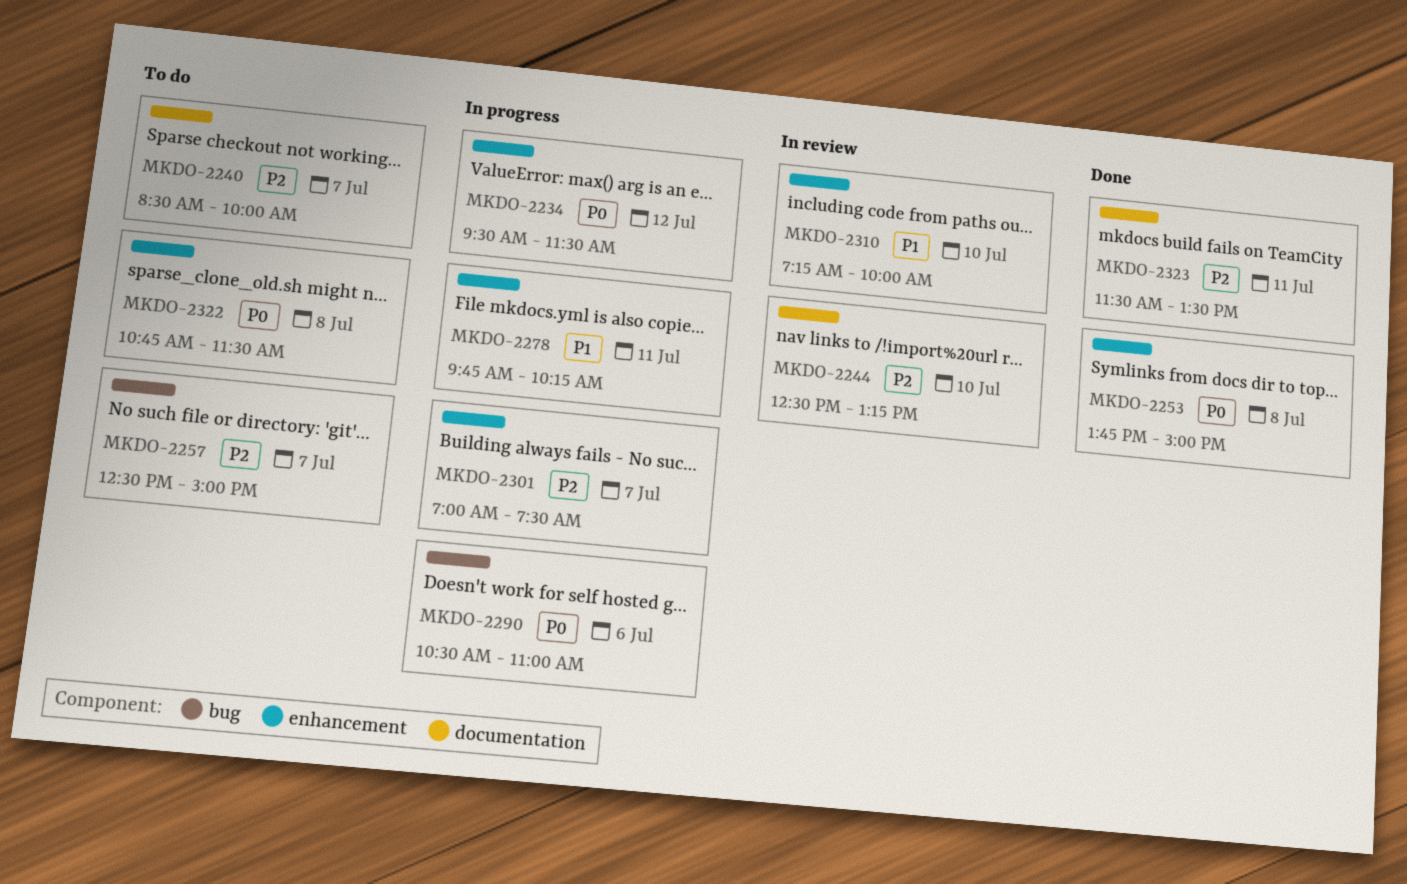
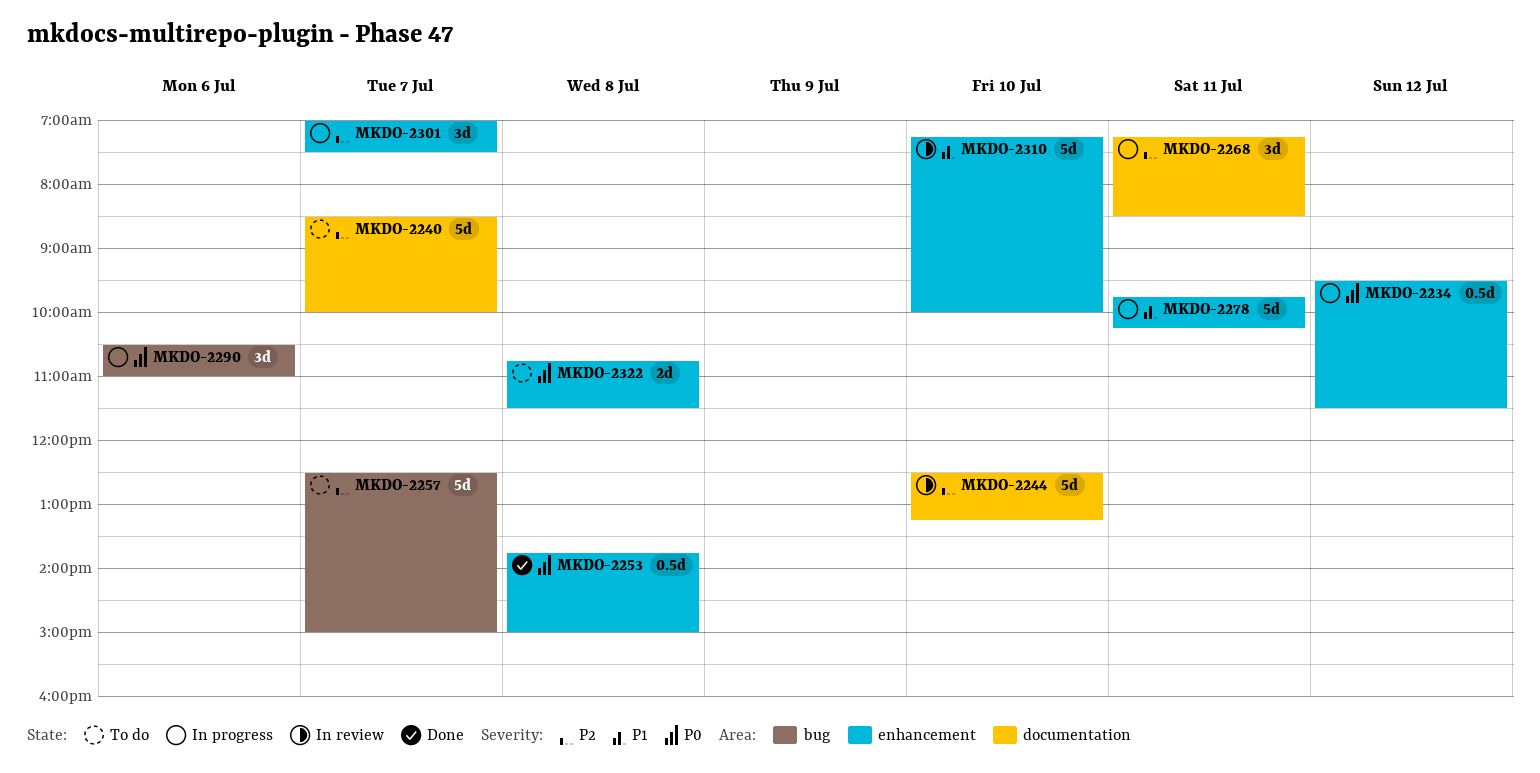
MKDO-2268: none -> present
MKDO-2323: present -> none

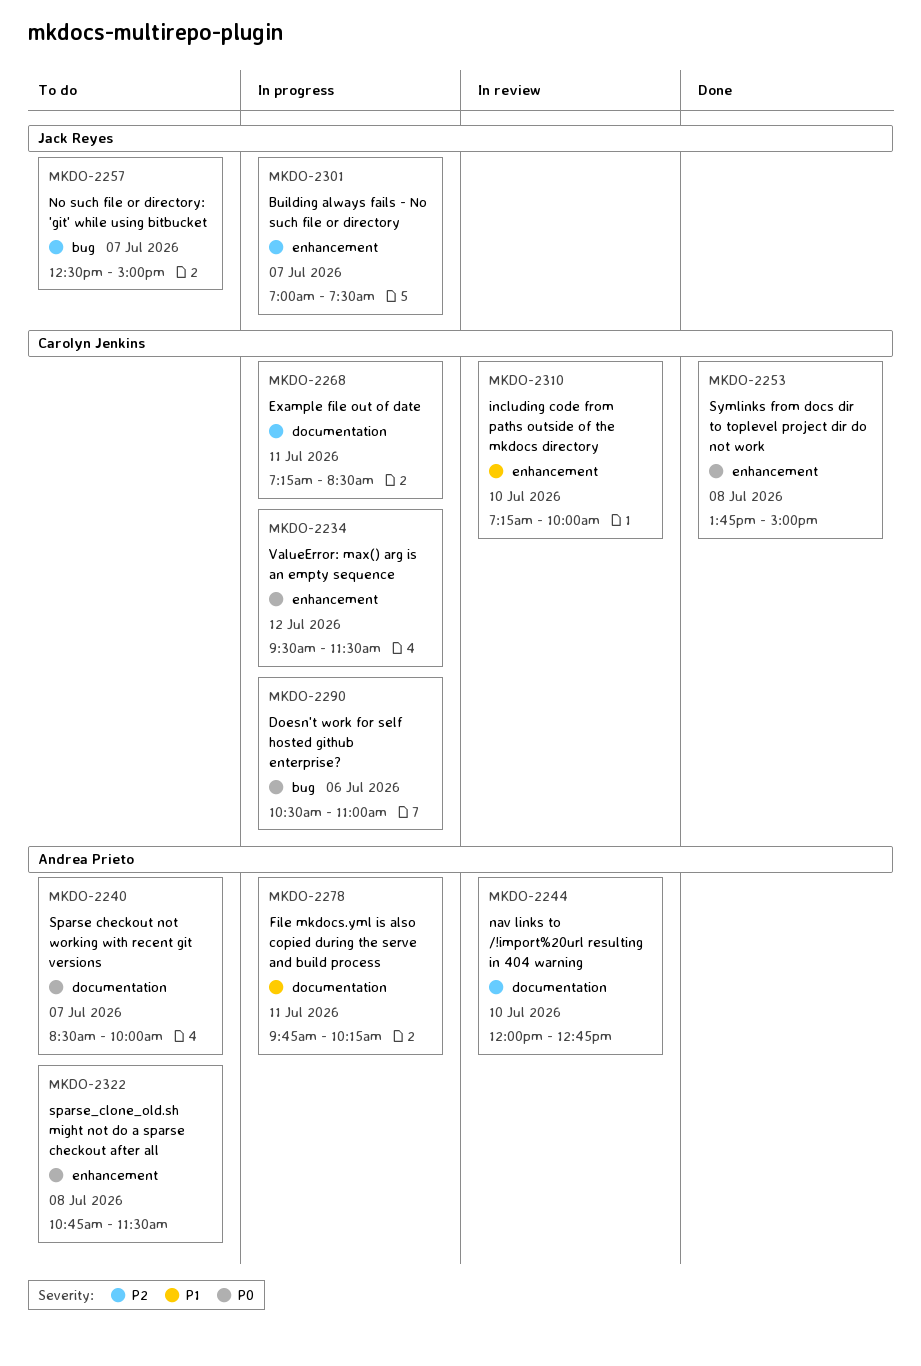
MKDO-2240, priority: P2 -> P0
MKDO-2244, begins: 12:30 -> 12:00
MKDO-2244, ends: 13:15 -> 12:45
MKDO-2278, label: enhancement -> documentation

